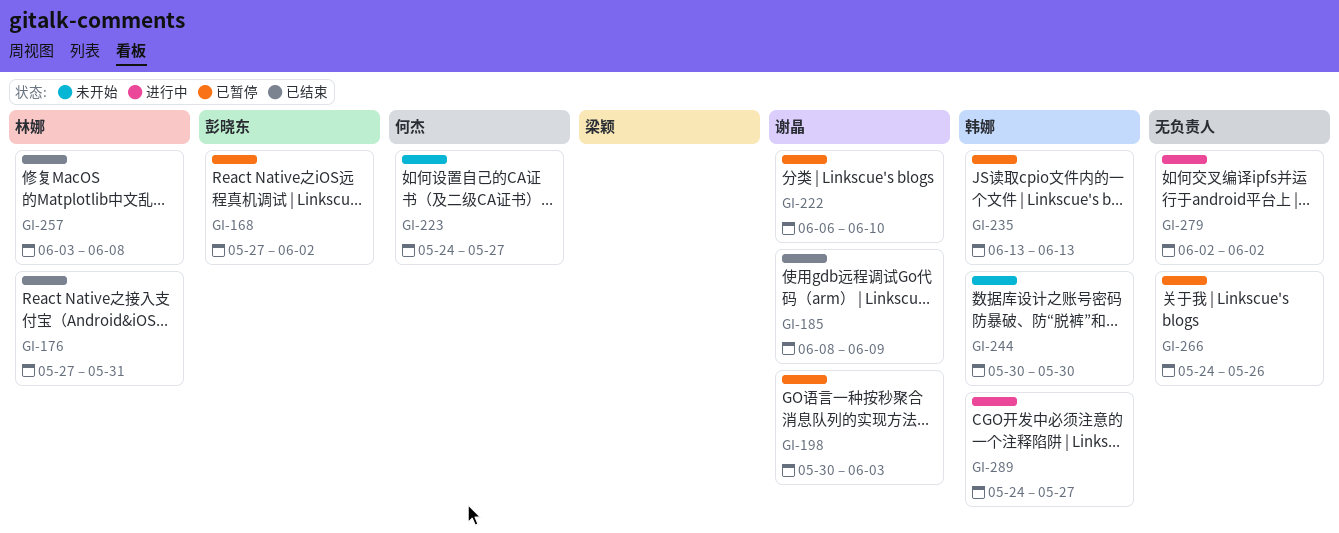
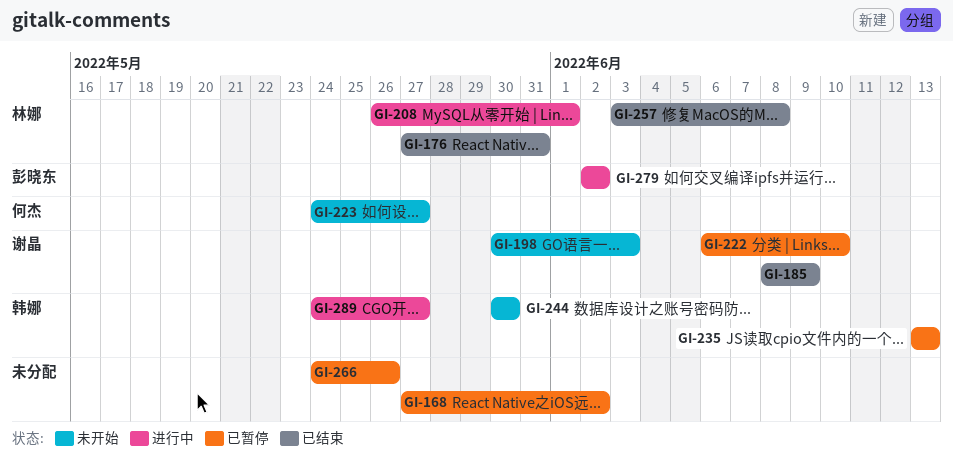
GI-168, owner: 彭晓东 -> none
GI-198, status: 已暂停 -> 未开始
GI-208: none -> present
GI-279, owner: none -> 彭晓东

